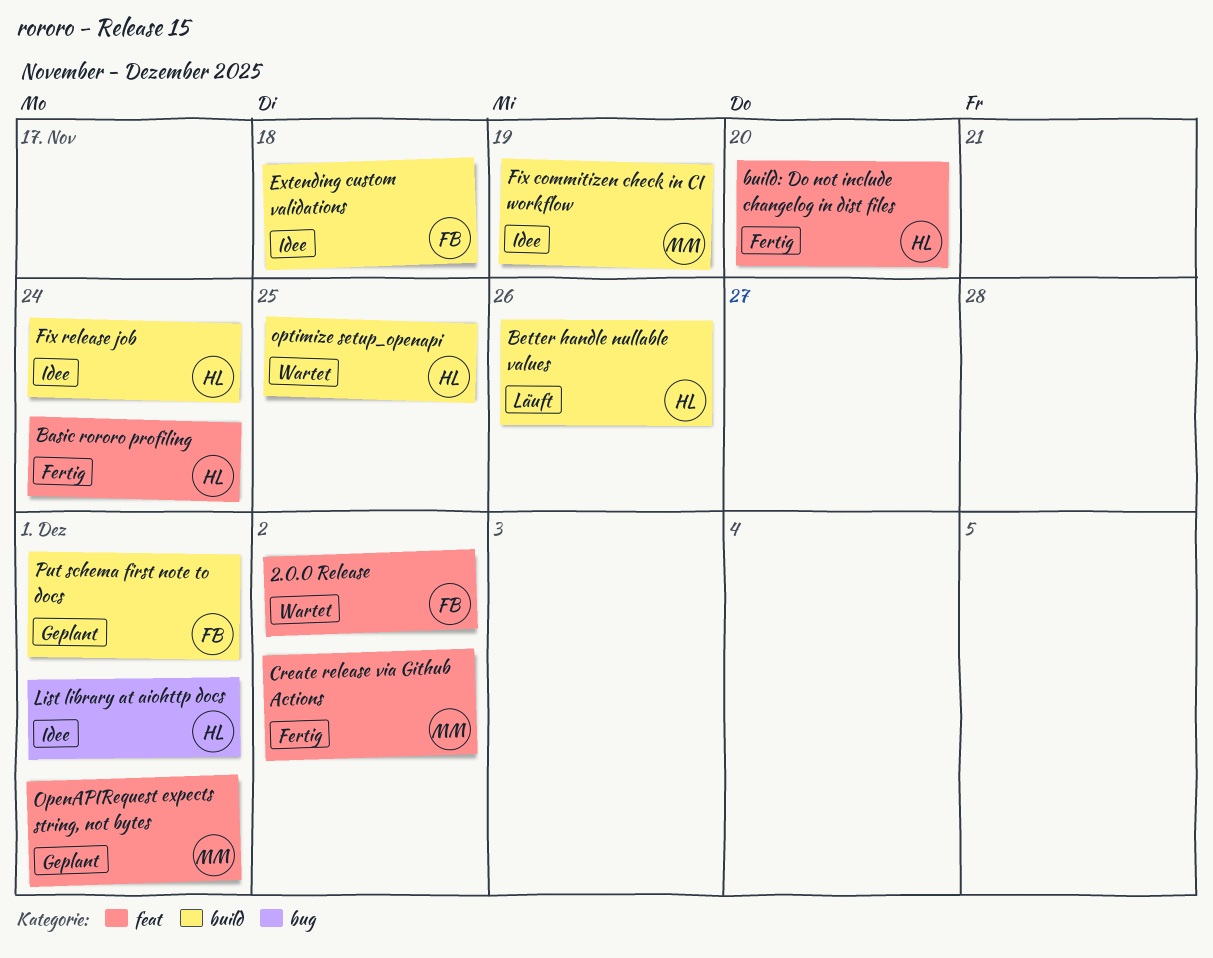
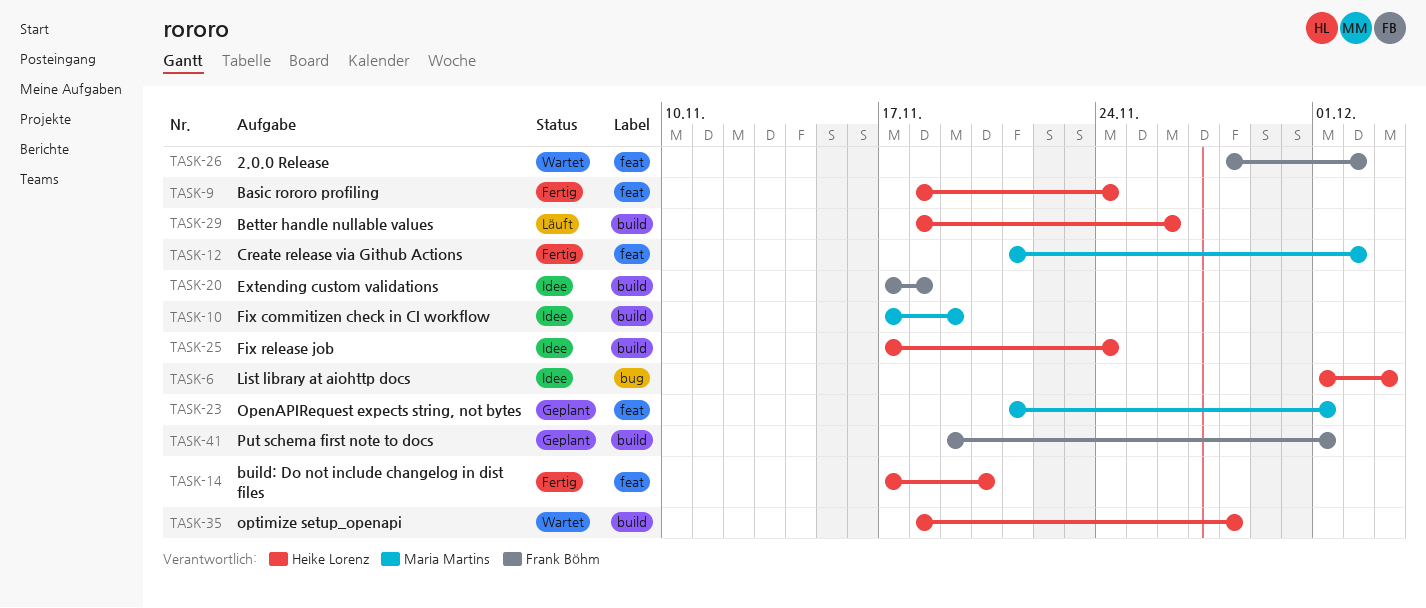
List library at aiohttp docs, due: Dec 1 -> Dec 3
optimize setup_openapi, due: Nov 25 -> Nov 28

